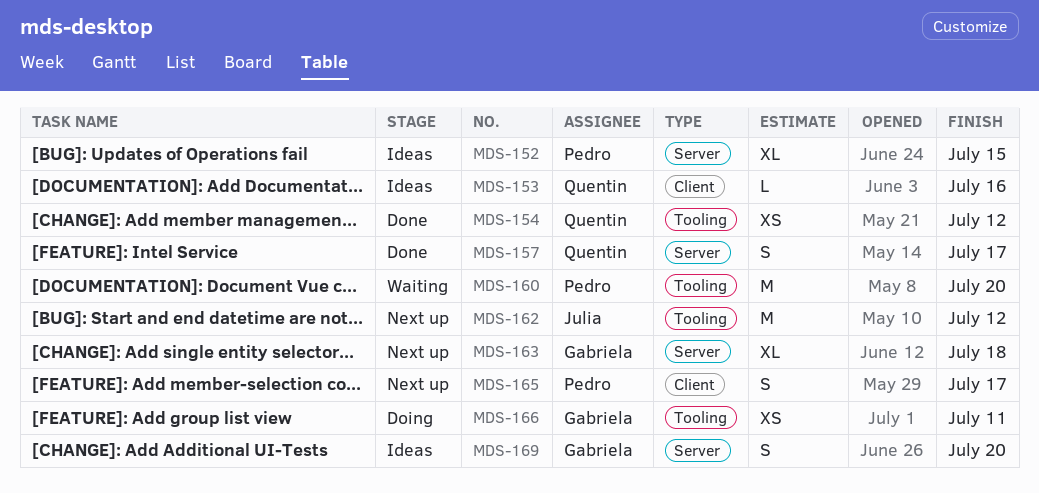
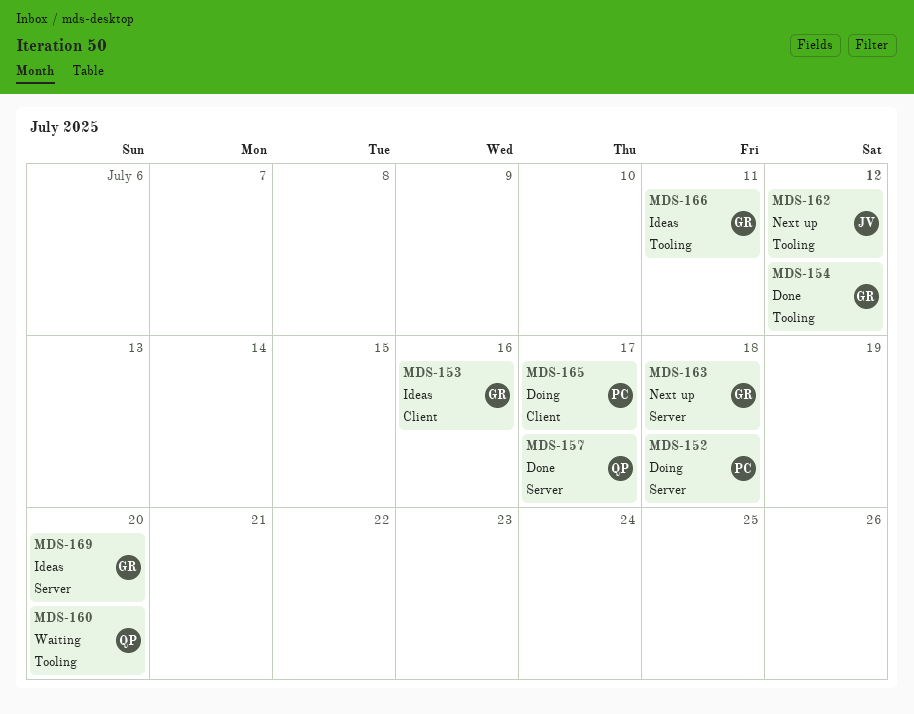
MDS-152, status: Ideas -> Doing
MDS-152, due: Jul 15 -> Jul 18
MDS-153, owner: Quentin -> Gabriela
MDS-154, owner: Quentin -> Gabriela
MDS-160, owner: Pedro -> Quentin
MDS-165, status: Next up -> Doing
MDS-166, status: Doing -> Ideas

